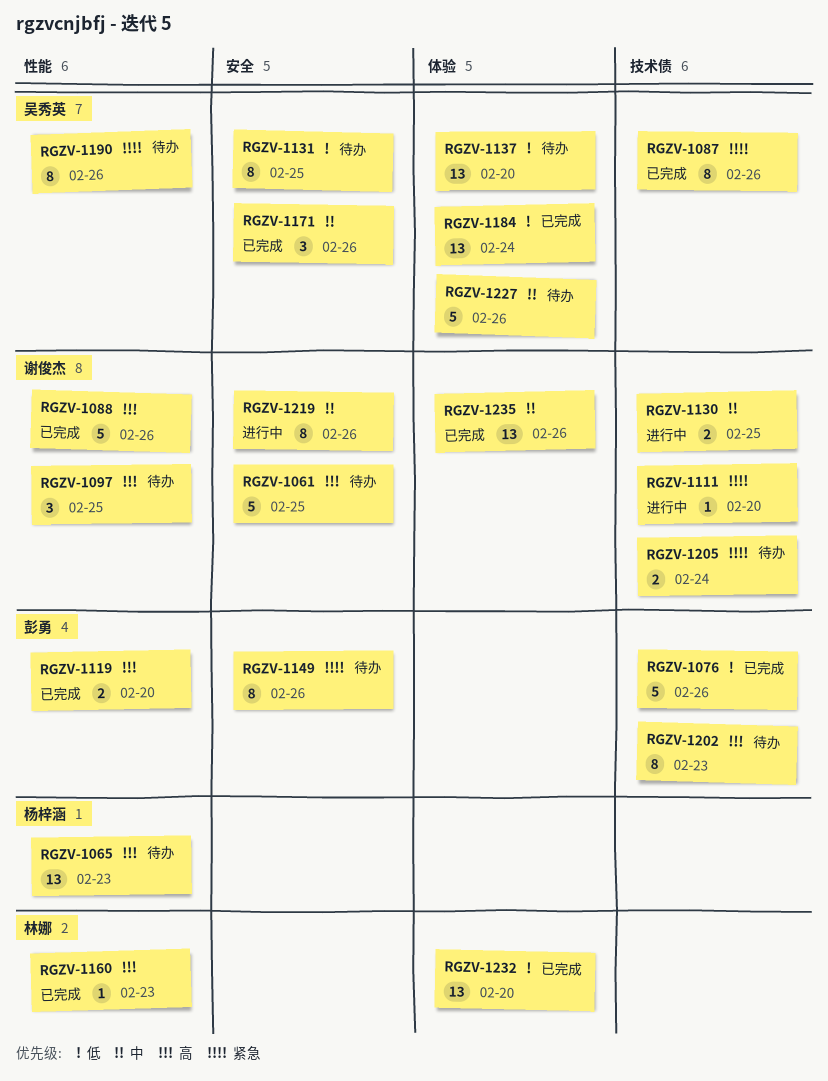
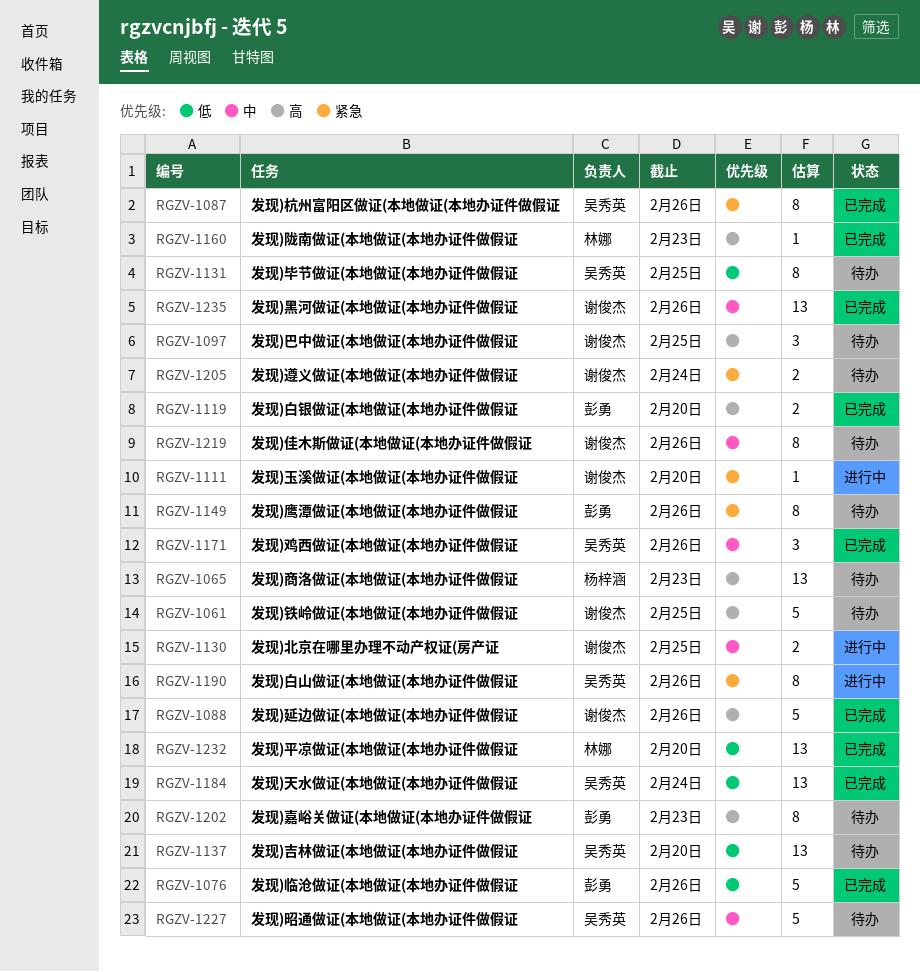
RGZV-1190, status: 待办 -> 进行中
RGZV-1219, status: 进行中 -> 待办

